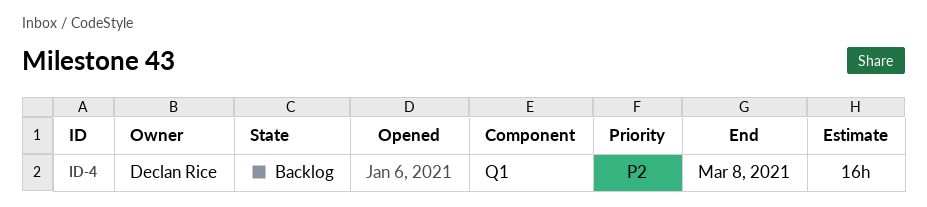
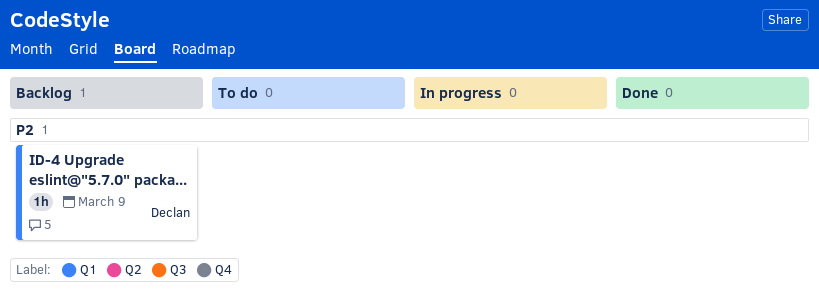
ID-4, estimate: 16h -> 1h
ID-4, due: Mar 8 -> Mar 9

